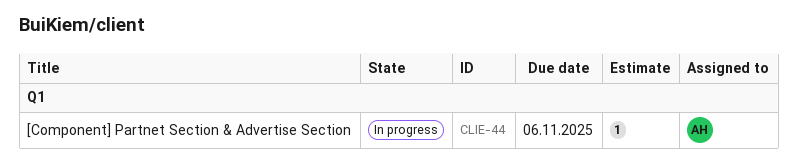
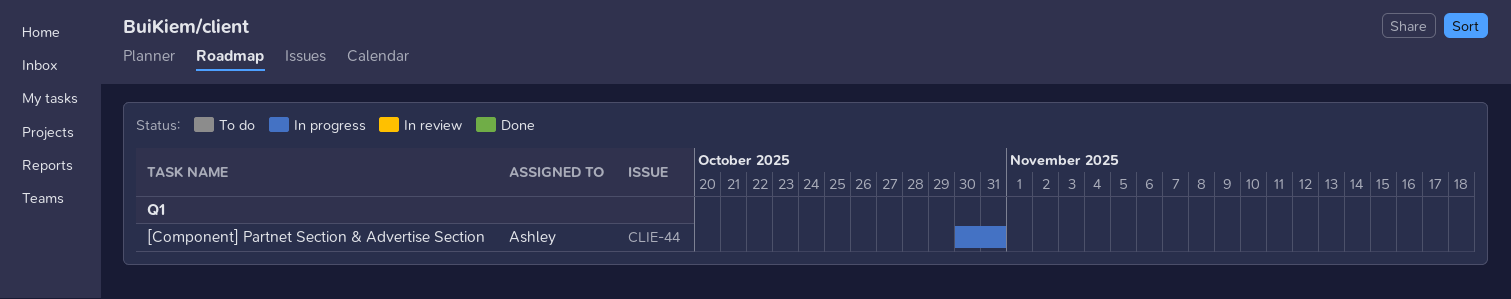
CLIE-44, due: Nov 6 -> Oct 31

